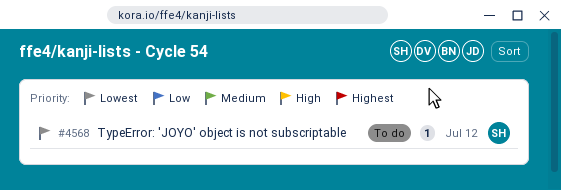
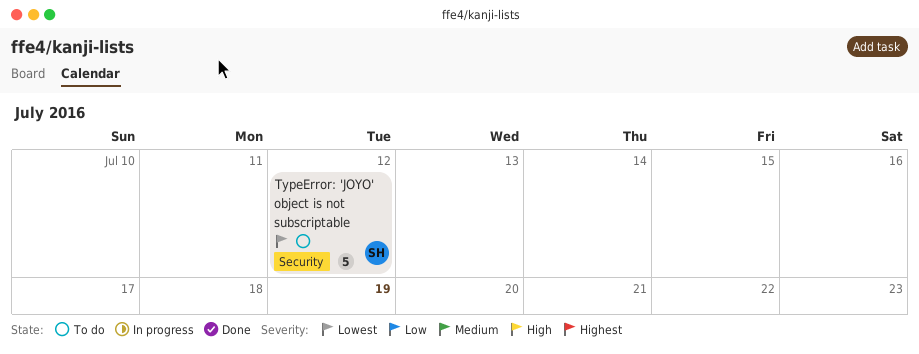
TypeError: 'JOYO' object is not subscriptable, estimate: 1 -> 5

